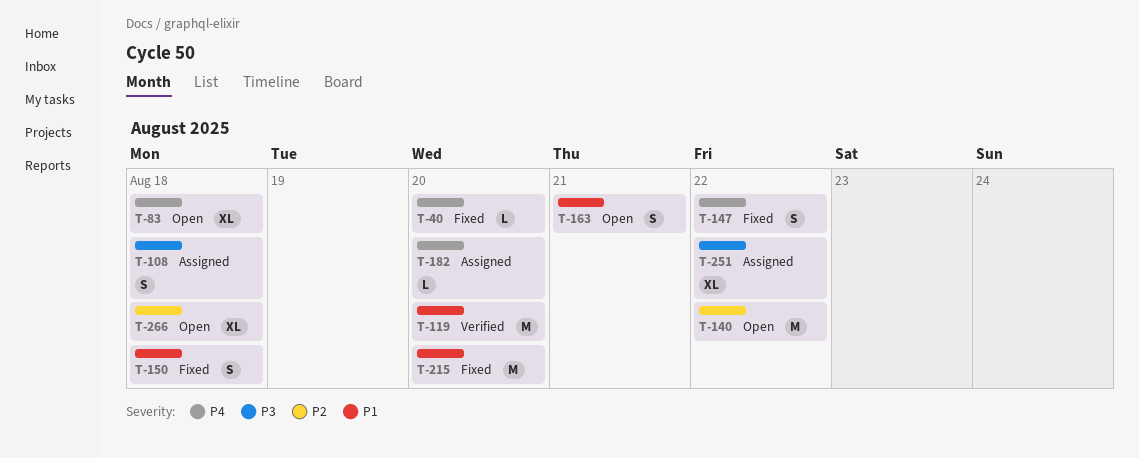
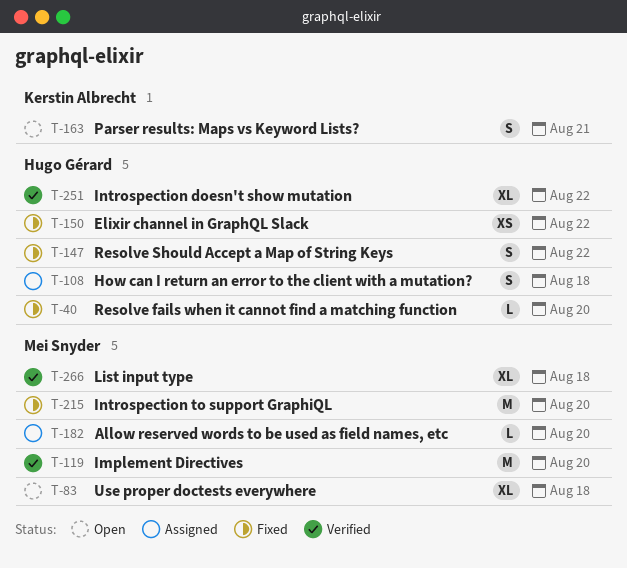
T-140: present -> none
T-150, estimate: S -> XS
T-150, due: Aug 18 -> Aug 22
T-251, status: Assigned -> Verified
T-266, status: Open -> Verified

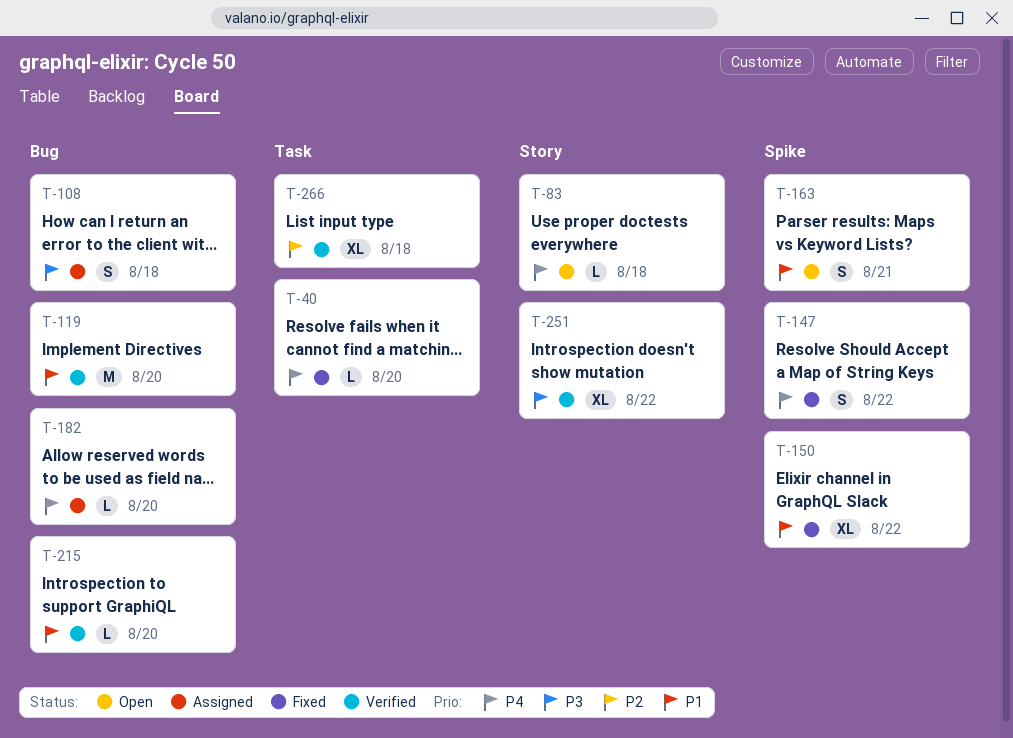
T-83, estimate: XL -> L
T-150, estimate: XS -> XL
T-215, status: Fixed -> Verified
T-215, estimate: M -> L

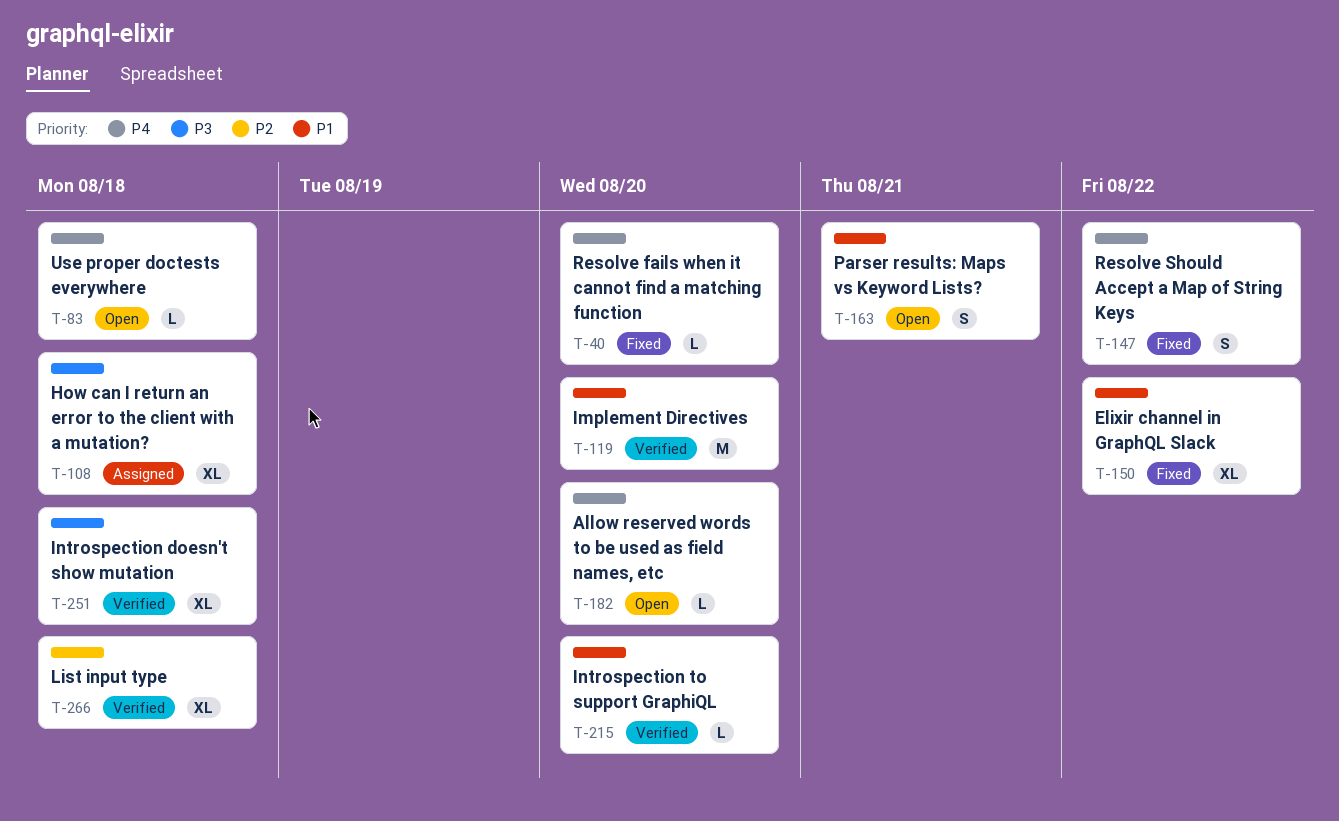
T-108, estimate: S -> XL
T-182, status: Assigned -> Open
T-251, due: Aug 22 -> Aug 18

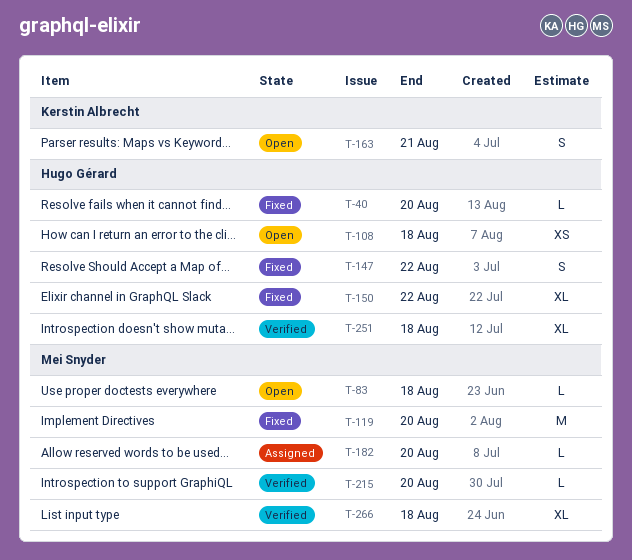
T-108, status: Assigned -> Open
T-108, estimate: XL -> XS
T-119, status: Verified -> Fixed
T-182, status: Open -> Assigned

